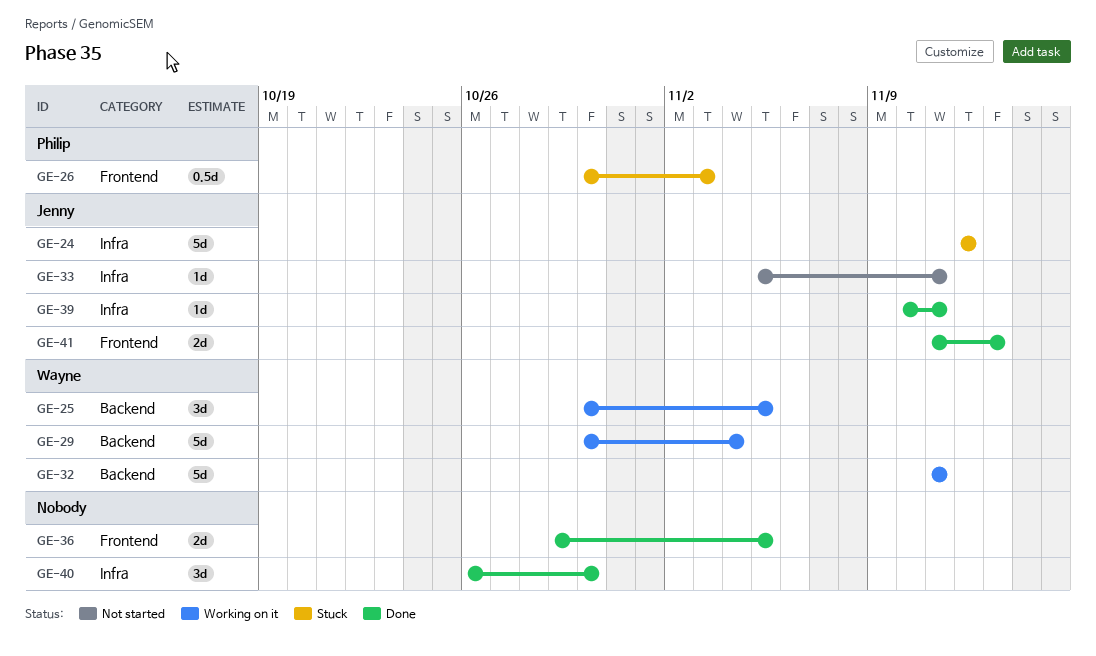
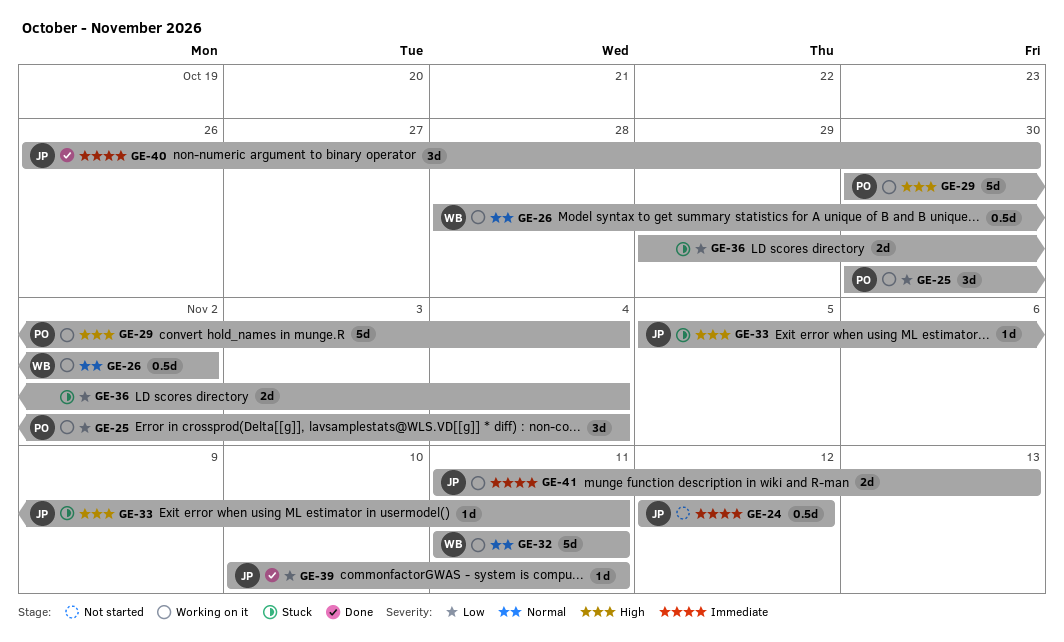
GE-24, status: Stuck -> Not started
GE-24, estimate: 5d -> 0.5d
GE-25, owner: Wayne -> Philip
GE-25, due: Nov 5 -> Nov 4
GE-26, status: Stuck -> Working on it
GE-26, owner: Philip -> Wayne
GE-26, start: Oct 30 -> Oct 28
GE-26, due: Nov 3 -> Nov 2
GE-29, owner: Wayne -> Philip
GE-33, status: Not started -> Stuck
GE-36, status: Done -> Stuck
GE-36, due: Nov 5 -> Nov 4
GE-40, owner: none -> Jenny
GE-41, status: Done -> Working on it

